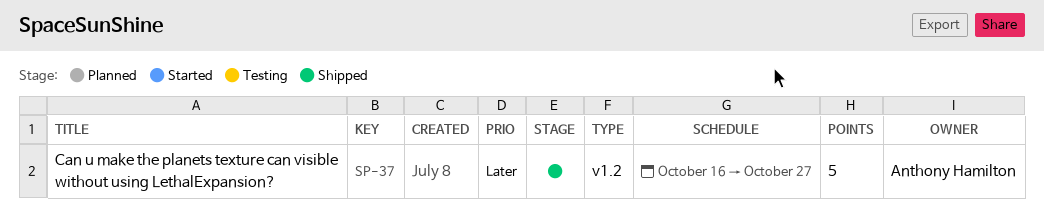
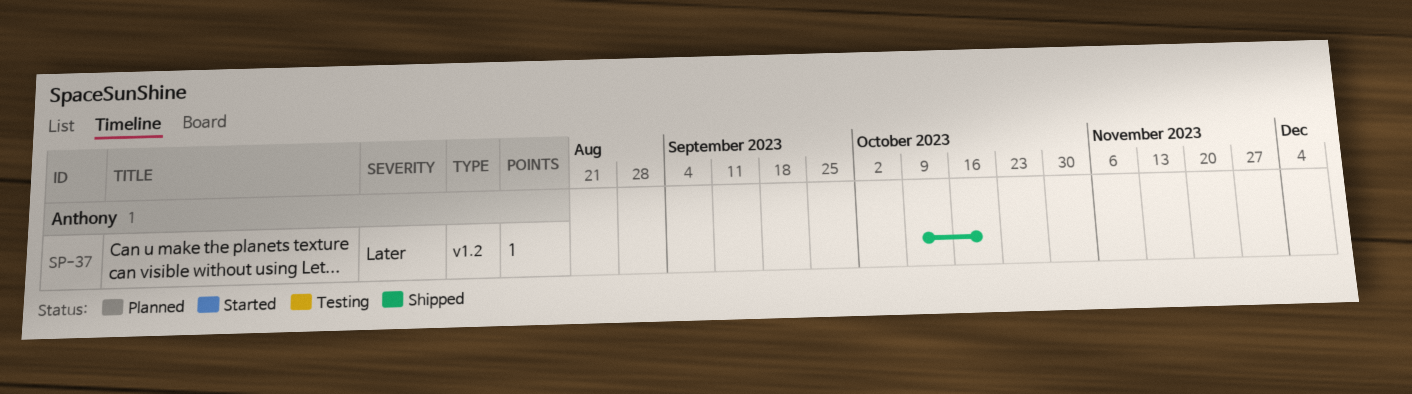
SP-37, estimate: 5 -> 1
SP-37, start: Oct 16 -> Oct 9
SP-37, due: Oct 27 -> Oct 20

